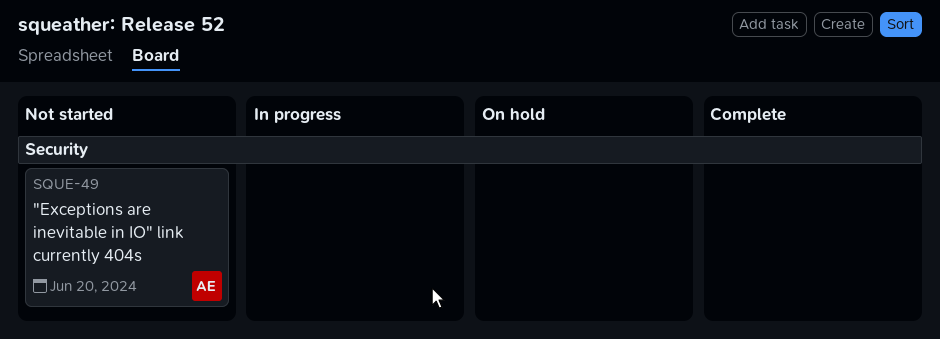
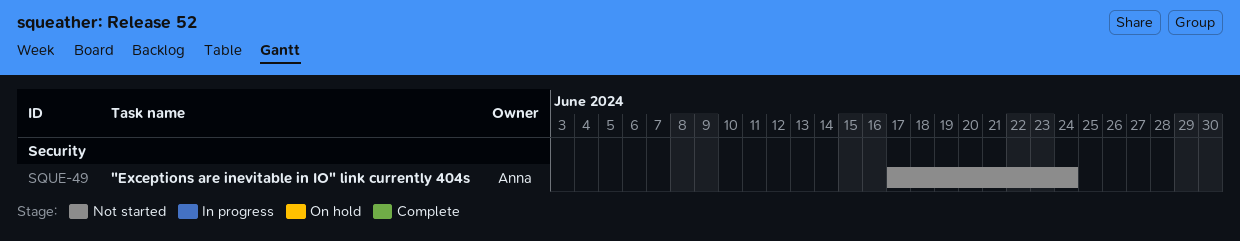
SQUE-49, due: Jun 20 -> Jun 24

